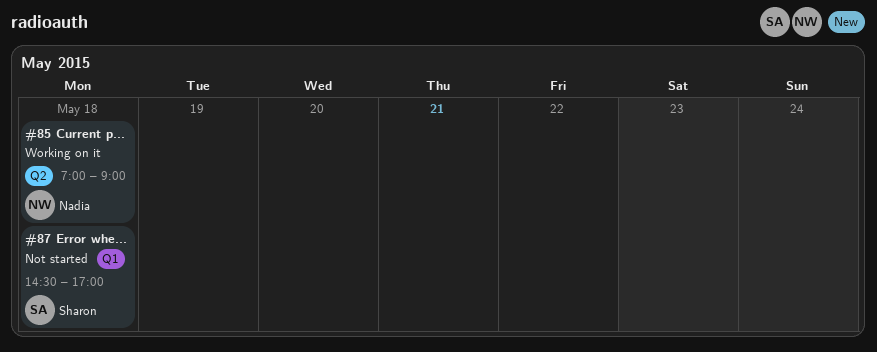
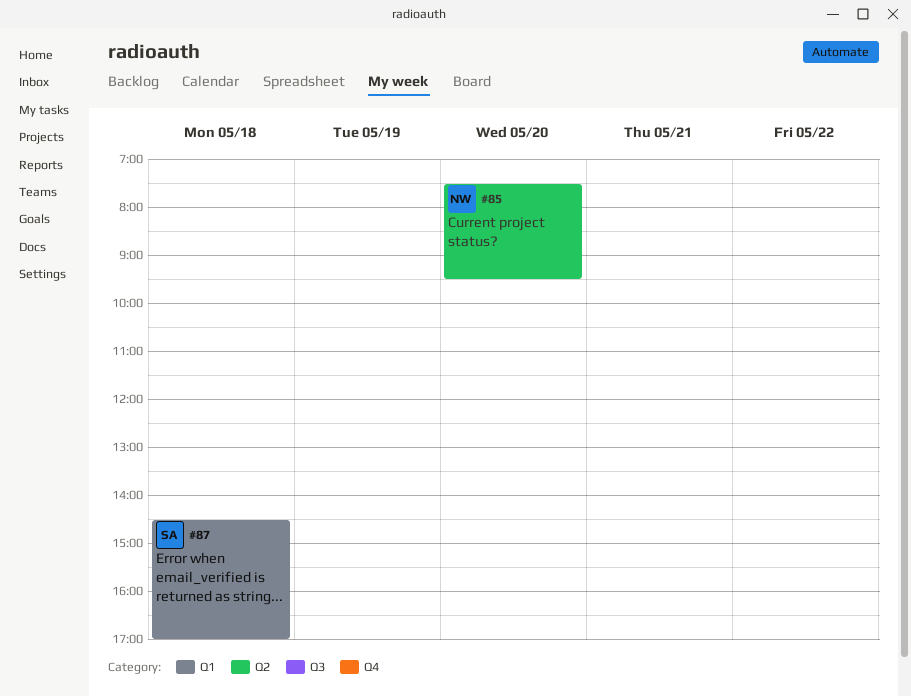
#85, day: May 18 -> May 20
#85, begins: 07:00 -> 07:30
#85, ends: 09:00 -> 09:30

